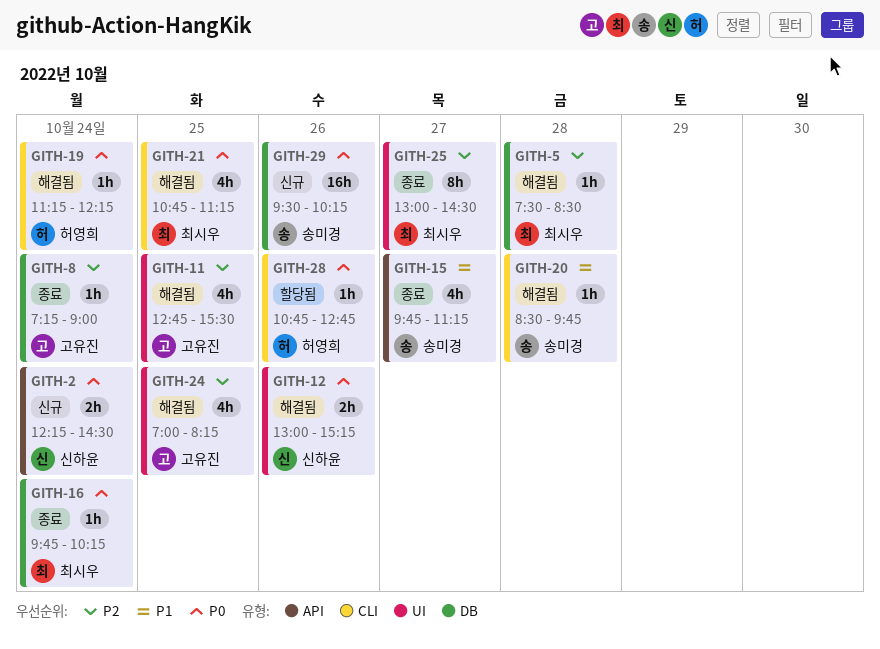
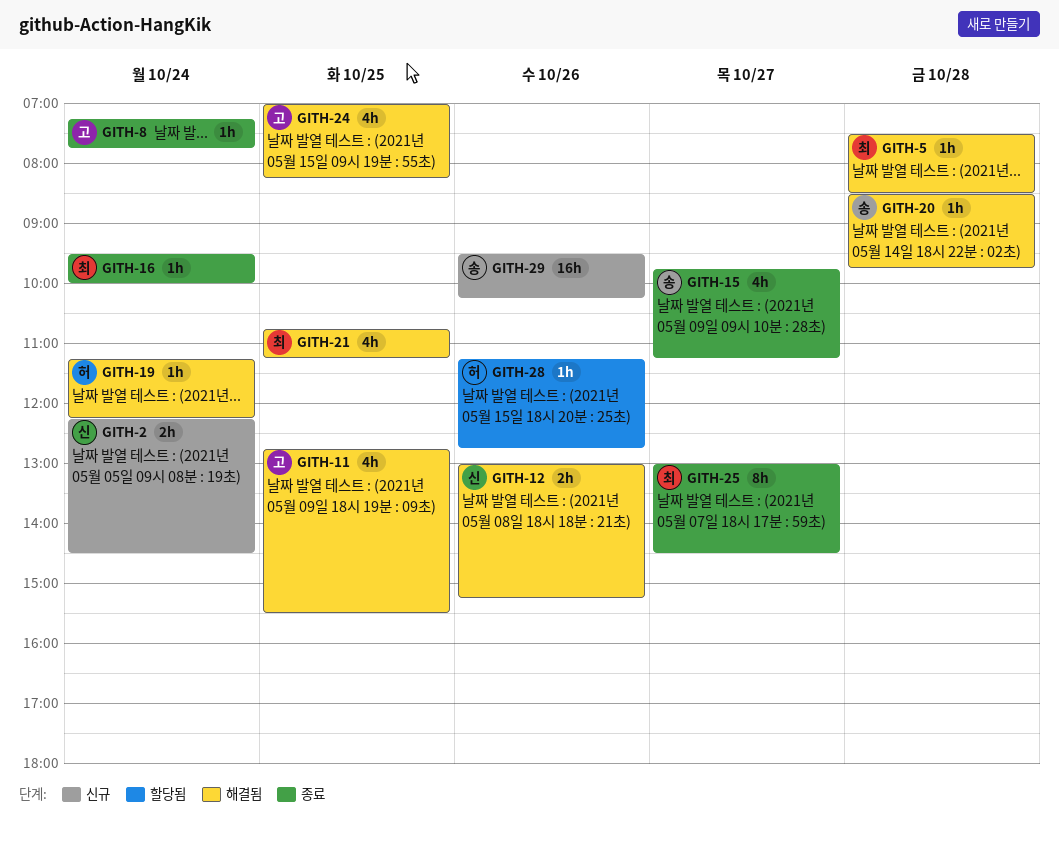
GITH-8, ends: 09:00 -> 07:45
GITH-16, begins: 09:45 -> 09:30
GITH-16, ends: 10:15 -> 10:00
GITH-28, begins: 10:45 -> 11:15

